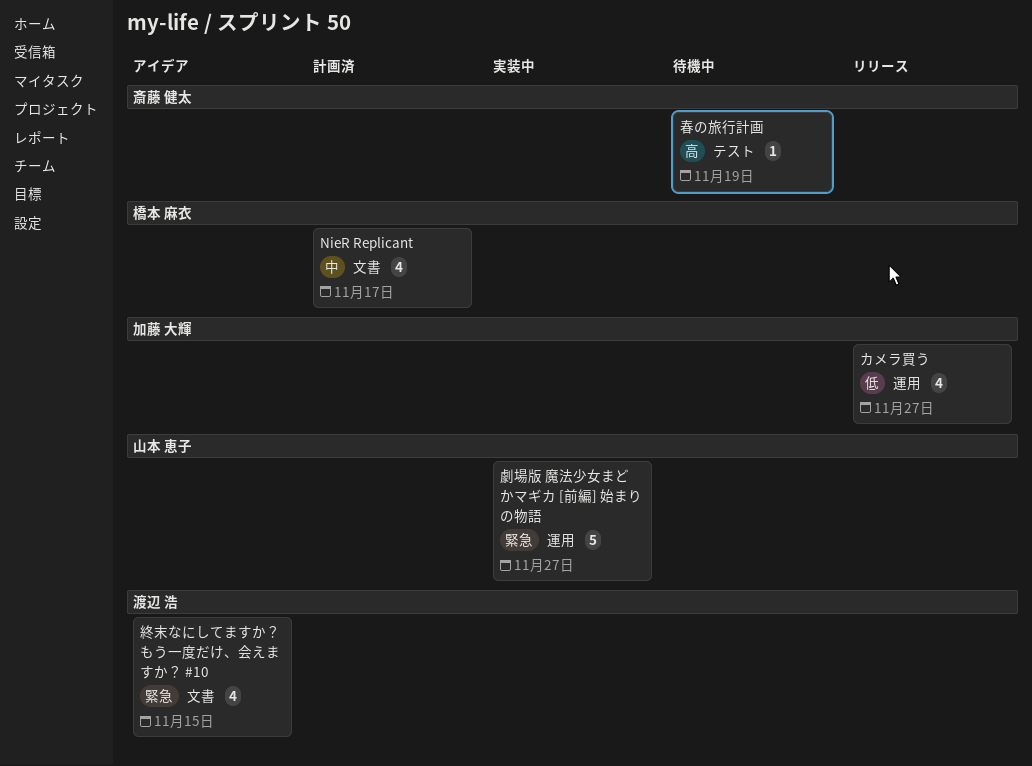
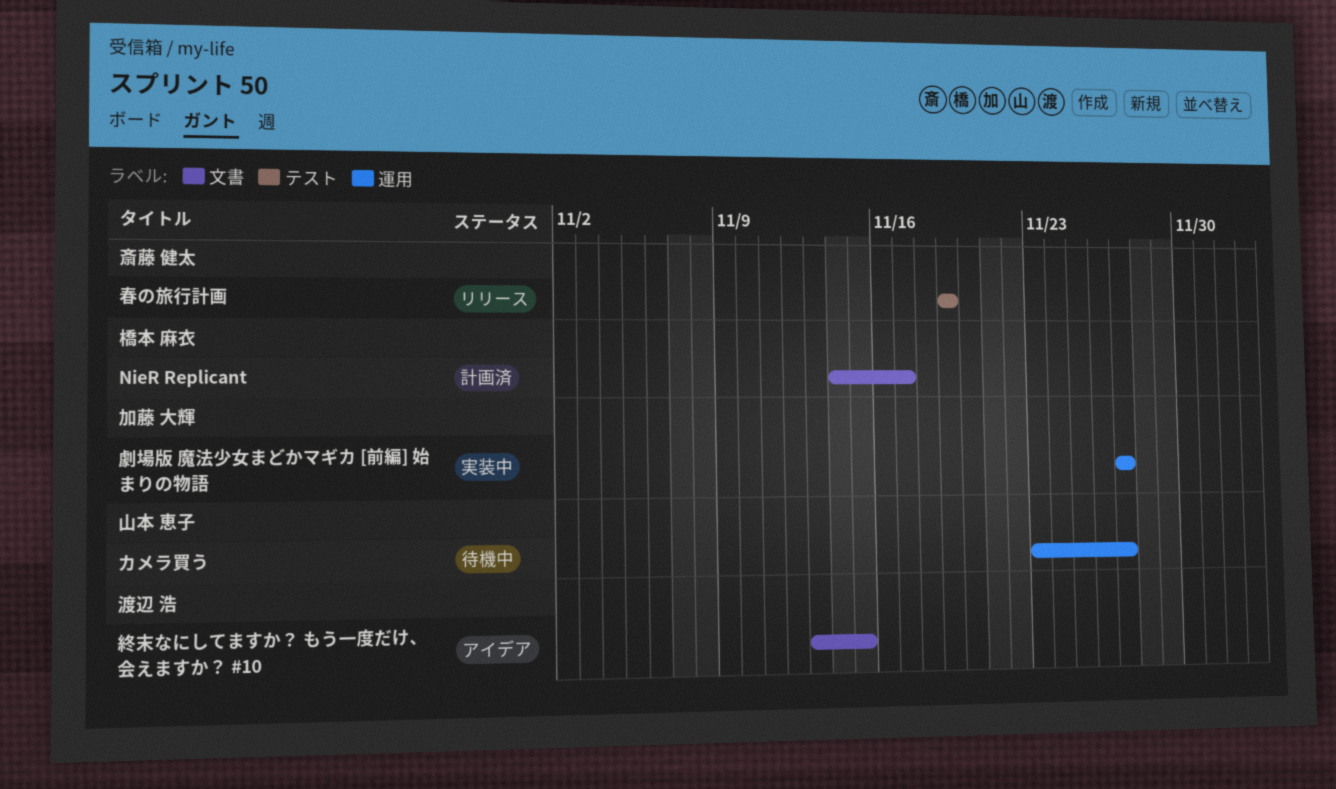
カメラ買う, status: リリース -> 待機中
カメラ買う, owner: 加藤 大輝 -> 山本 恵子
劇場版 魔法少女まどかマギカ [前編] 始まりの物語, owner: 山本 恵子 -> 加藤 大輝
春の旅行計画, status: 待機中 -> リリース

